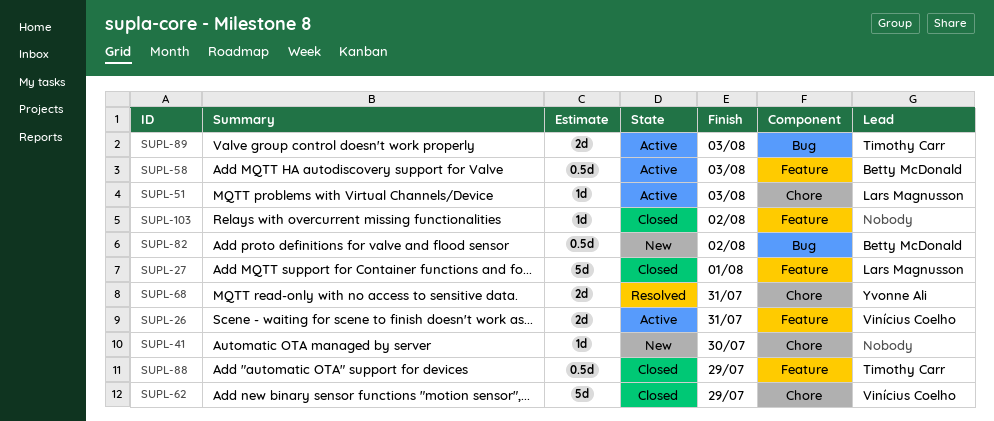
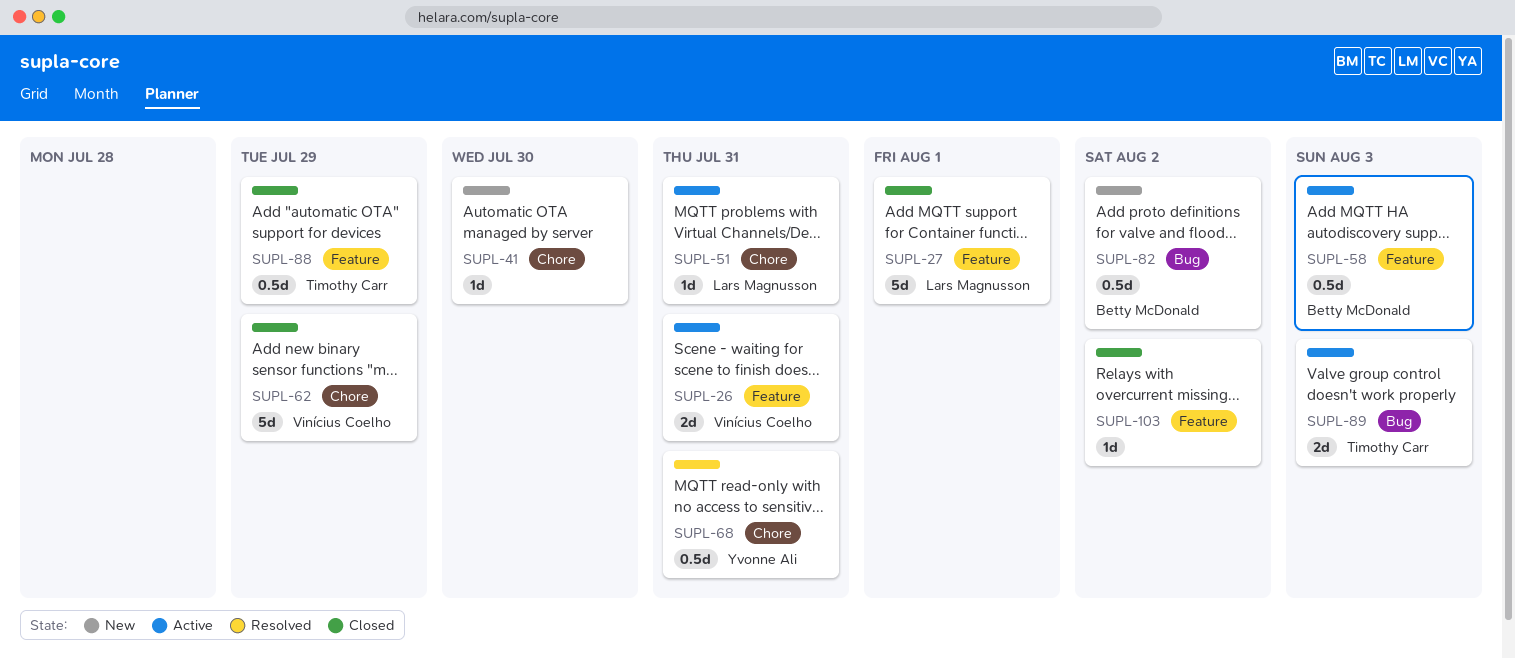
SUPL-51, due: Aug 3 -> Jul 31
SUPL-68, estimate: 2d -> 0.5d

